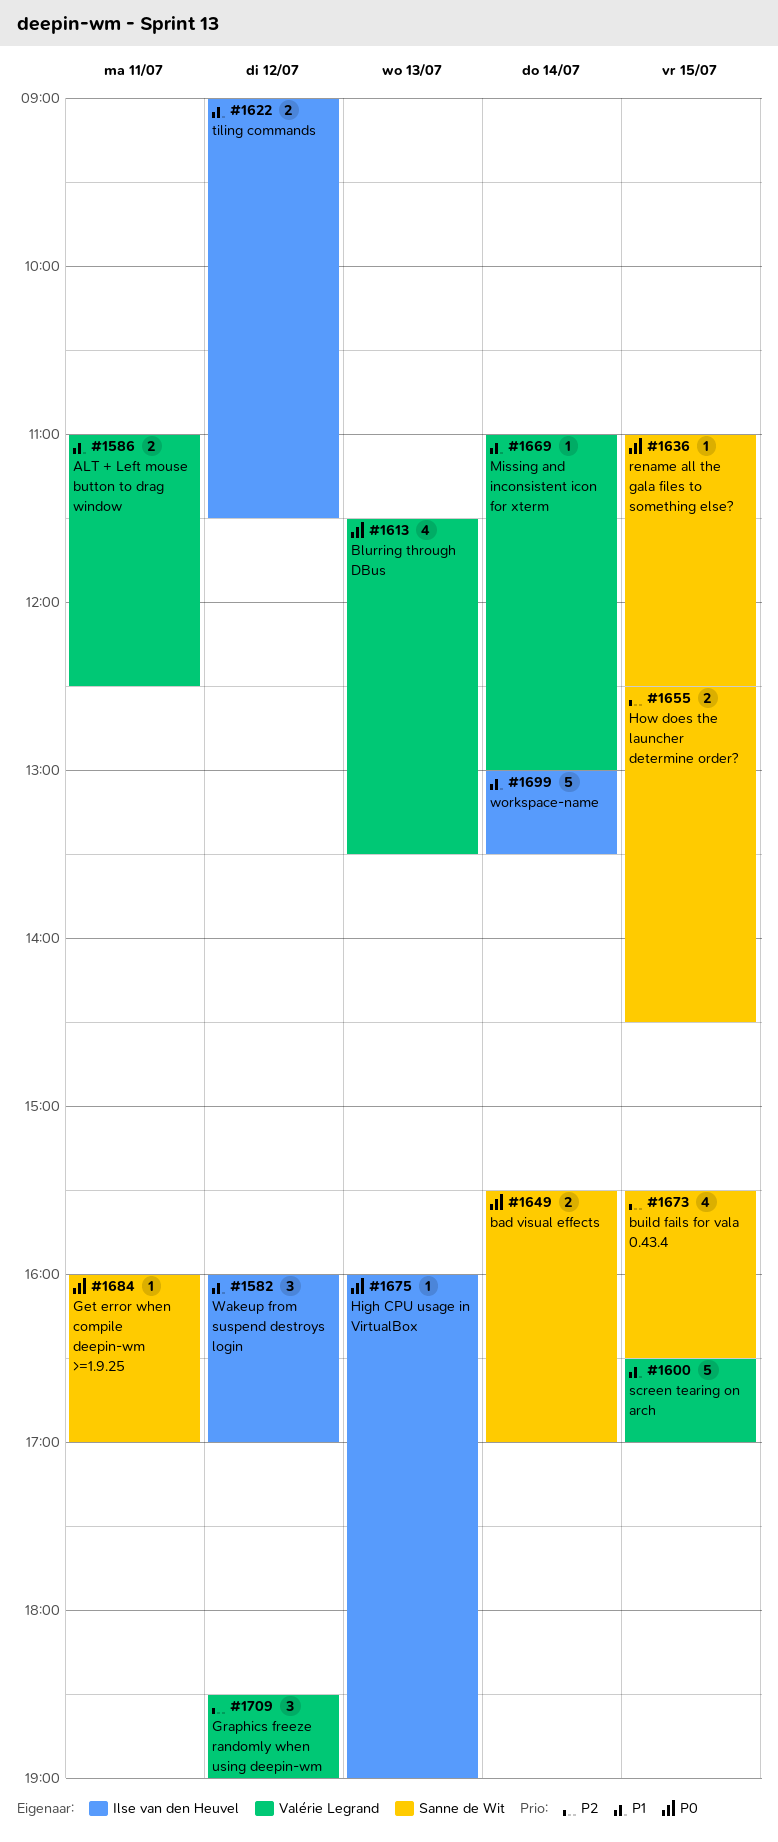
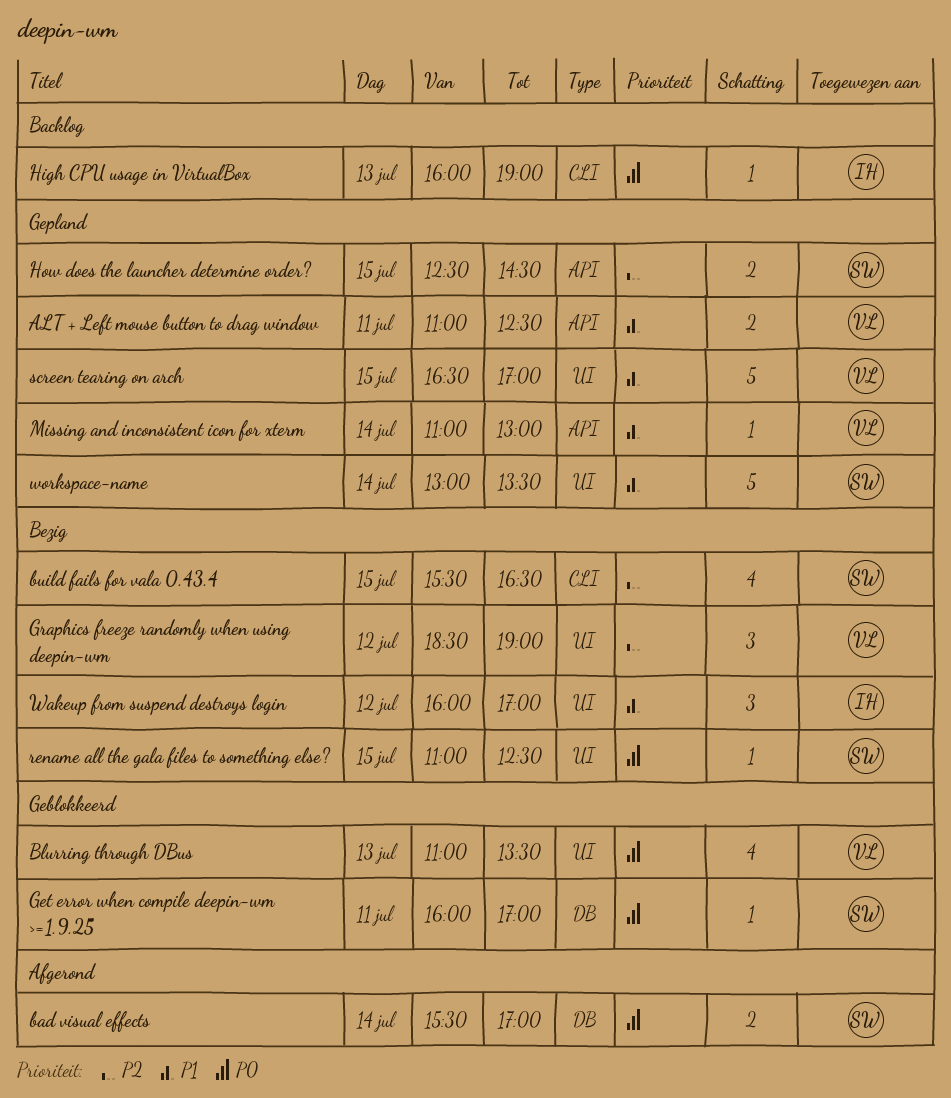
Blurring through DBus, begins: 11:30 -> 11:00
tiling commands: present -> none
workspace-name, owner: Ilse van den Heuvel -> Sanne de Wit

